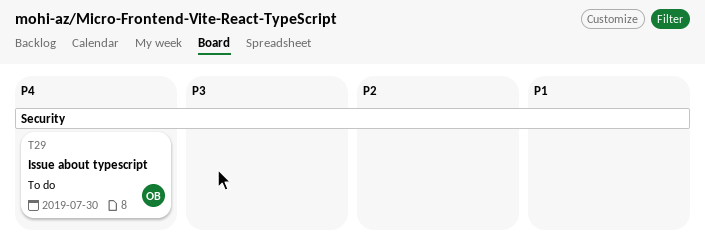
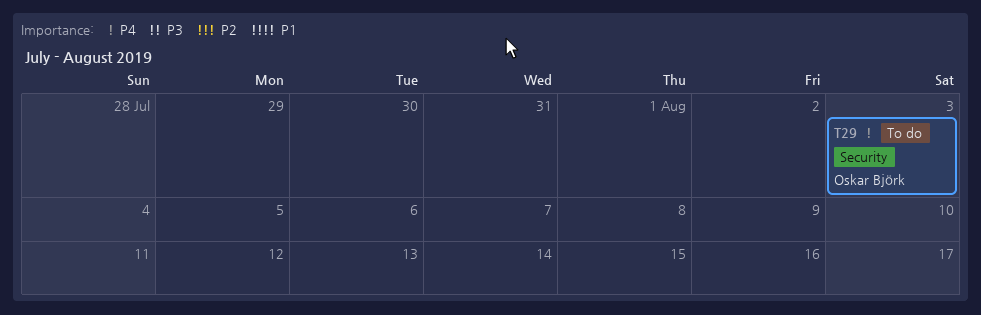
T29, due: Jul 30 -> Aug 3

